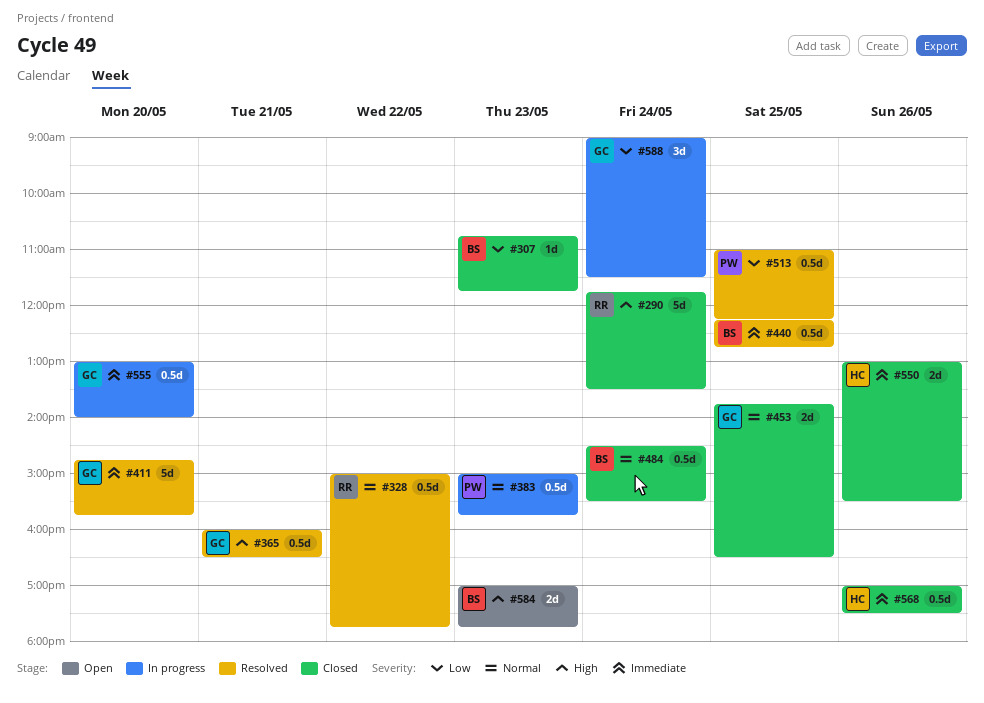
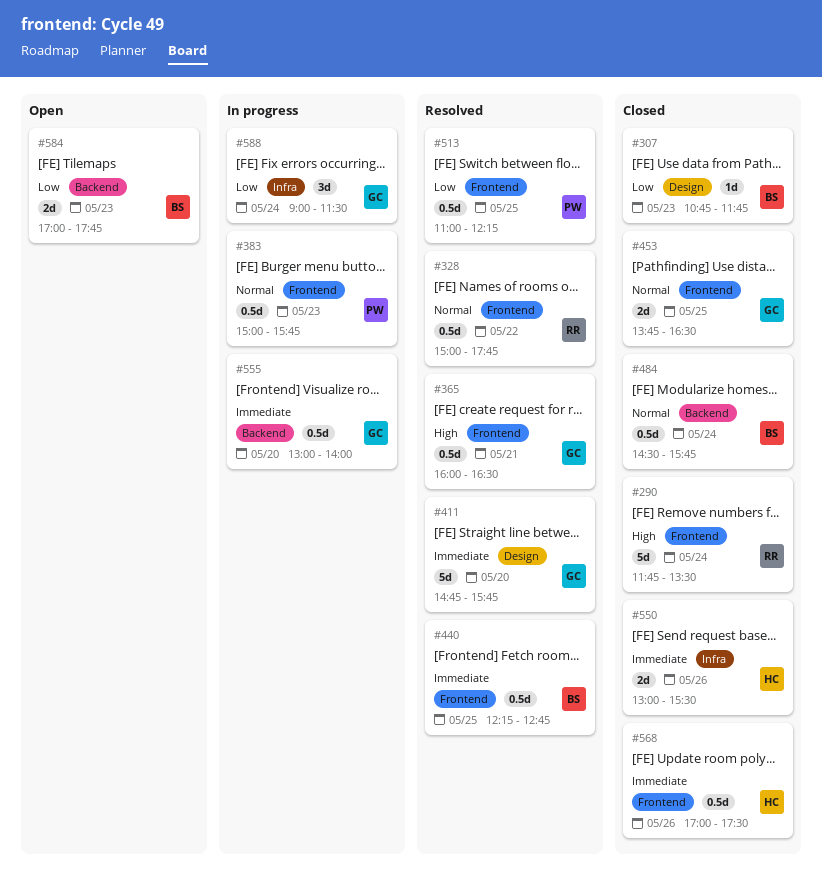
#484, ends: 15:30 -> 15:45
#584, priority: High -> Low

